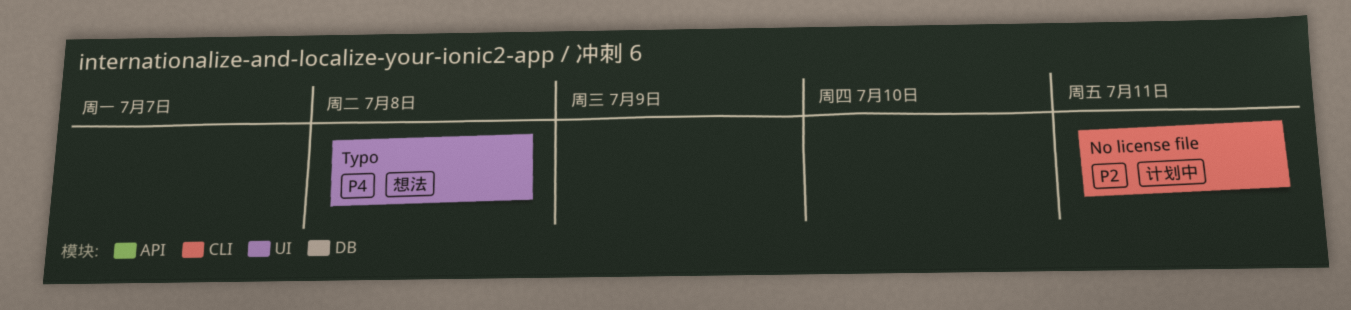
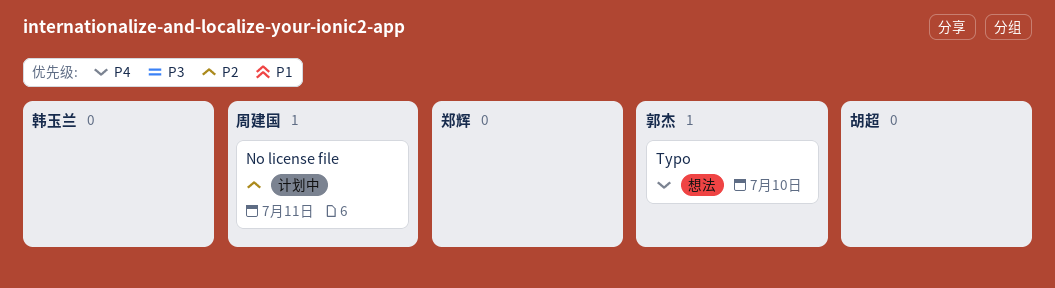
Typo, due: Jul 8 -> Jul 10

